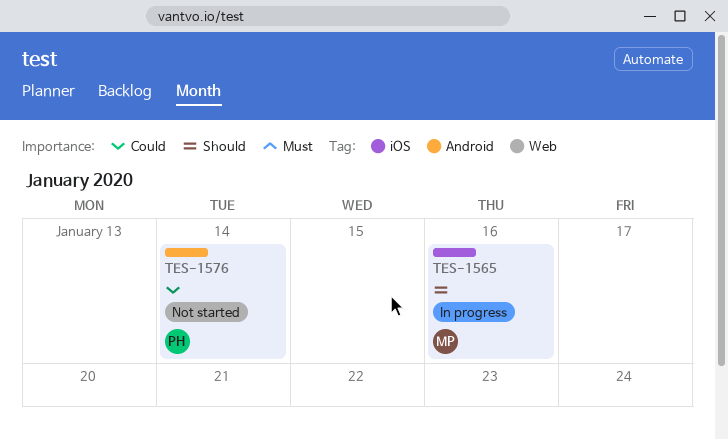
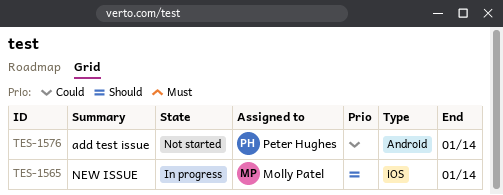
TES-1565, due: Jan 16 -> Jan 14

